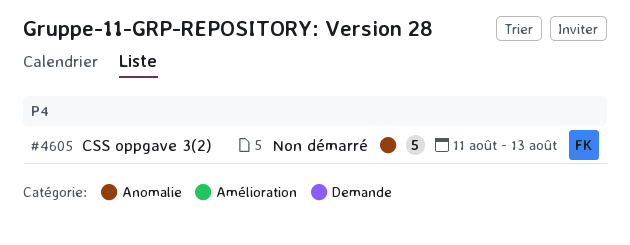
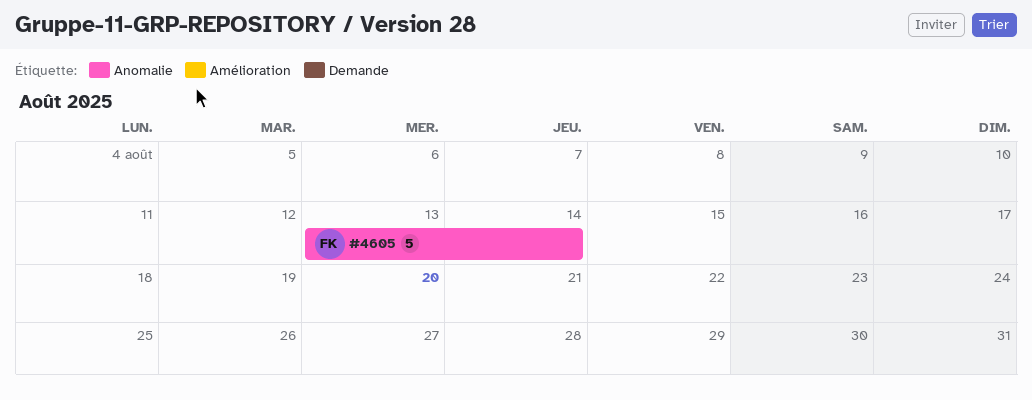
#4605, start: Aug 11 -> Aug 13
#4605, due: Aug 13 -> Aug 14

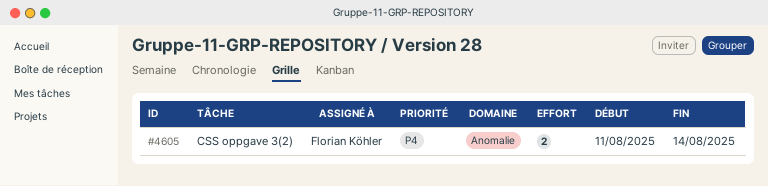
#4605, estimate: 5 -> 2
#4605, start: Aug 13 -> Aug 11

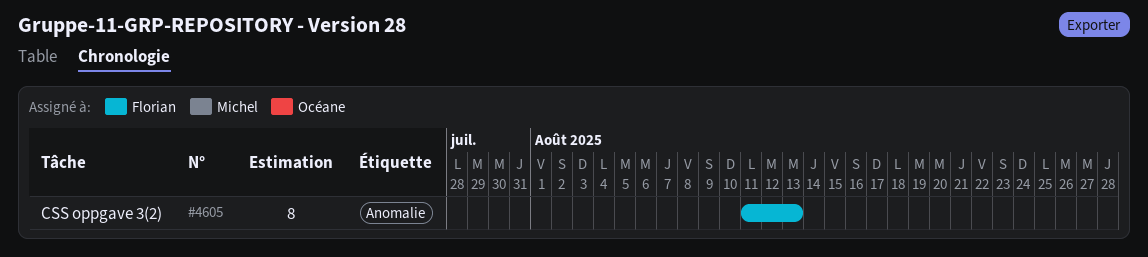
#4605, estimate: 2 -> 8
#4605, due: Aug 14 -> Aug 13

